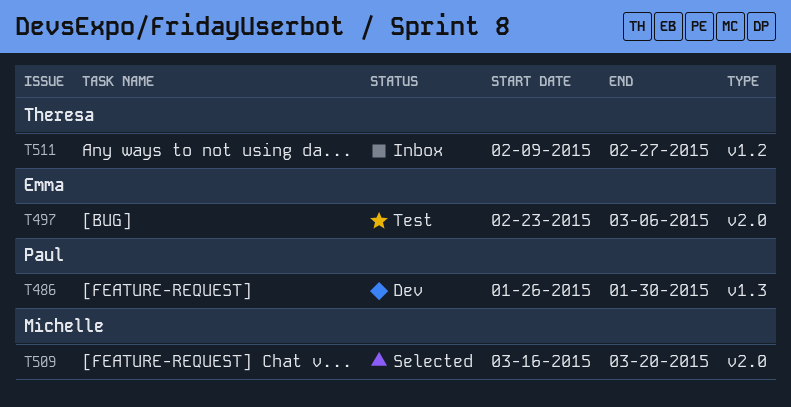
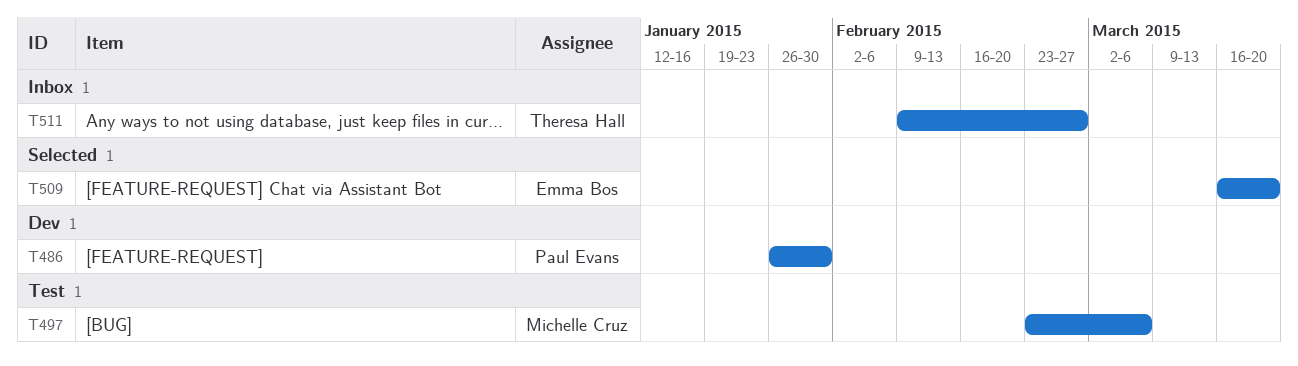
T497, owner: Emma Bos -> Michelle Cruz
T509, owner: Michelle Cruz -> Emma Bos

